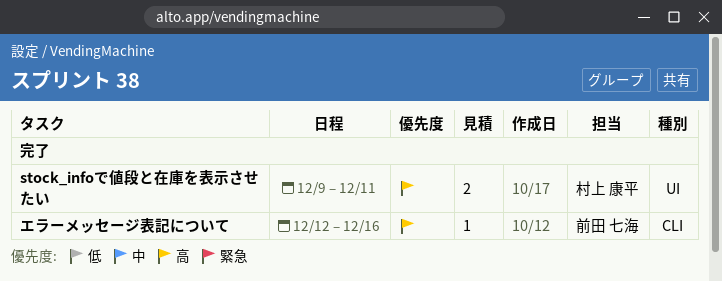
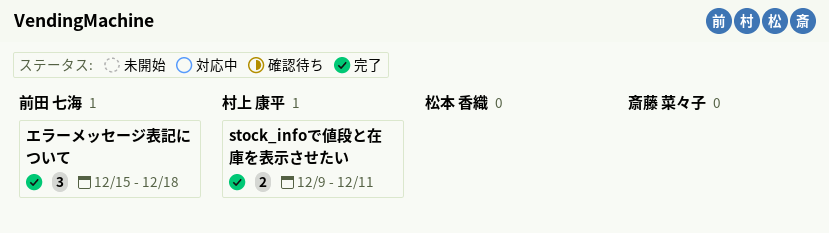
エラーメッセージ表記について, estimate: 1 -> 3
エラーメッセージ表記について, start: Dec 12 -> Dec 15
エラーメッセージ表記について, due: Dec 16 -> Dec 18

